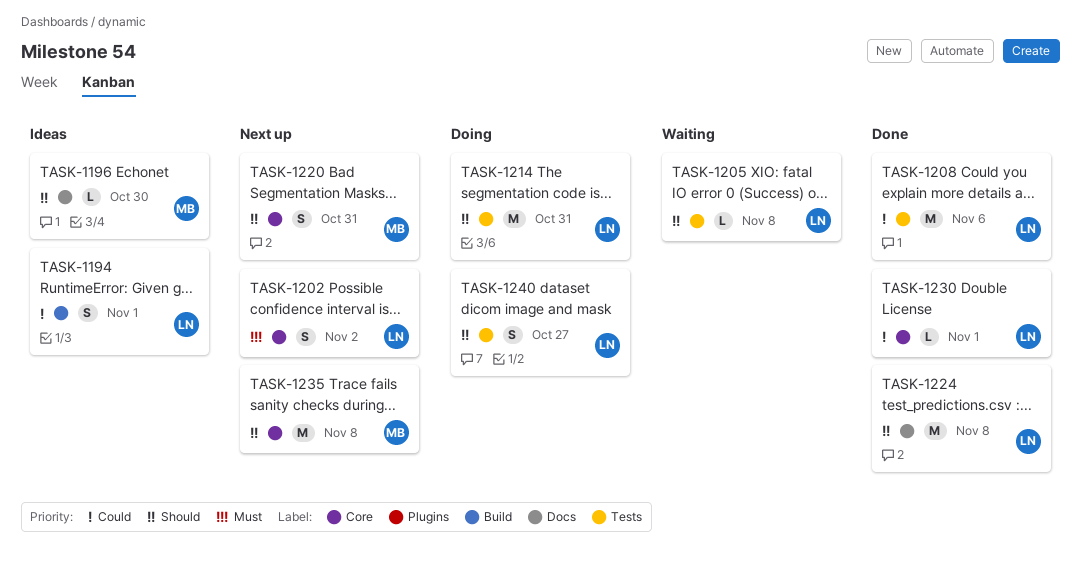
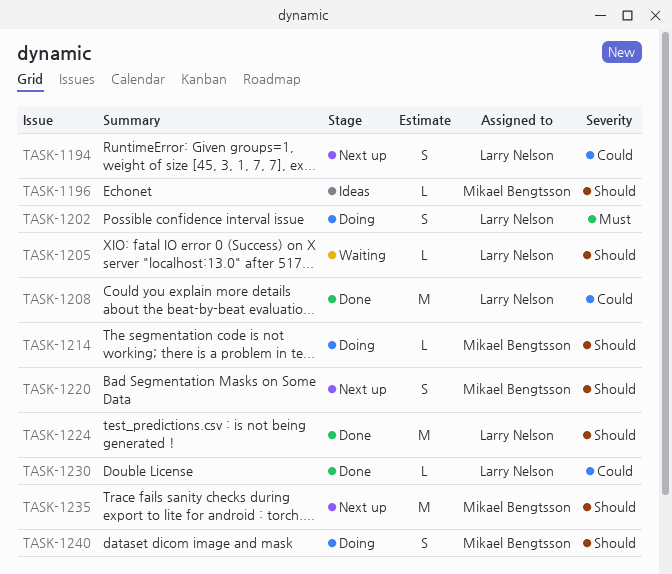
TASK-1194, status: Ideas -> Next up
TASK-1202, status: Next up -> Doing
TASK-1214, owner: Larry Nelson -> Mikael Bengtsson
TASK-1214, estimate: M -> L
TASK-1240, owner: Larry Nelson -> Mikael Bengtsson

